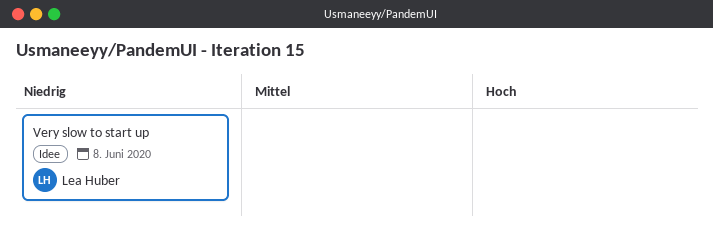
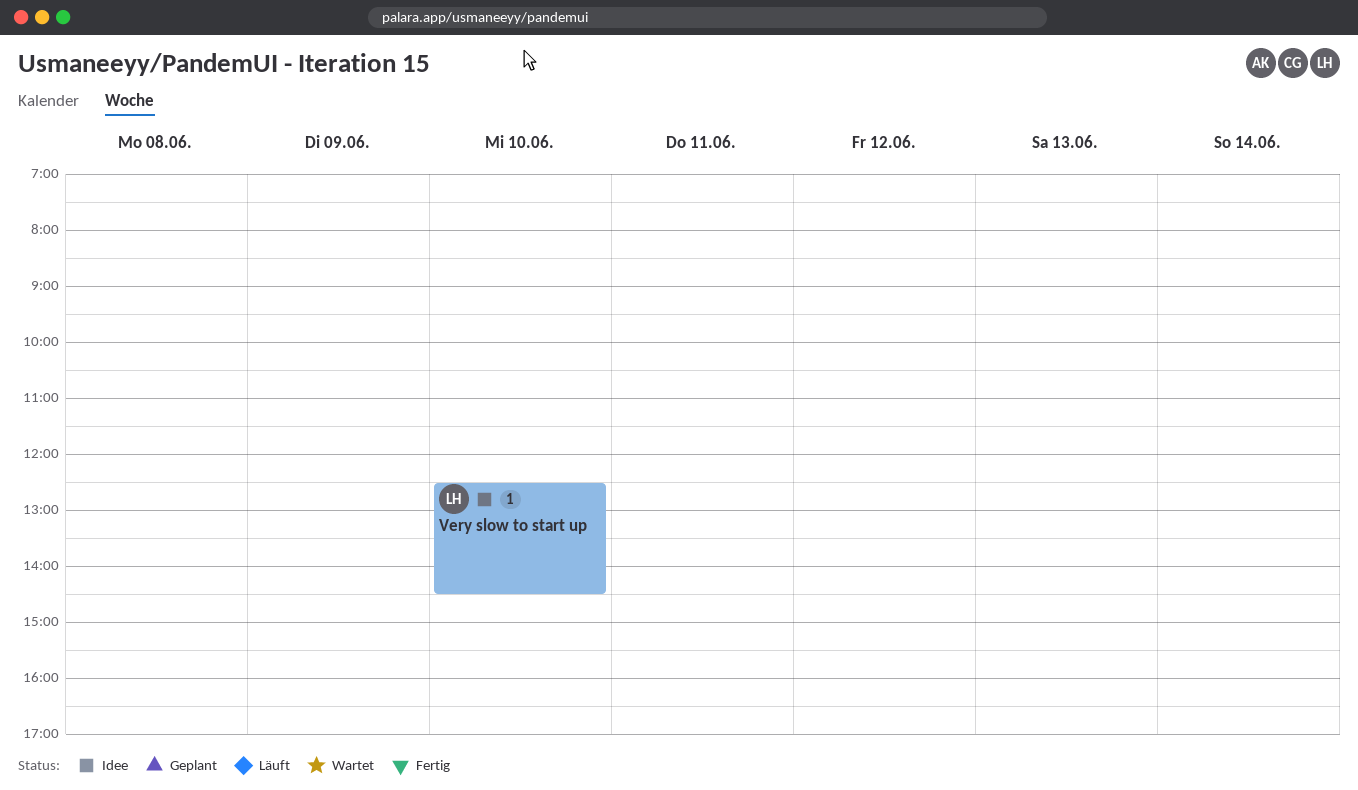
Very slow to start up, day: Jun 8 -> Jun 10

